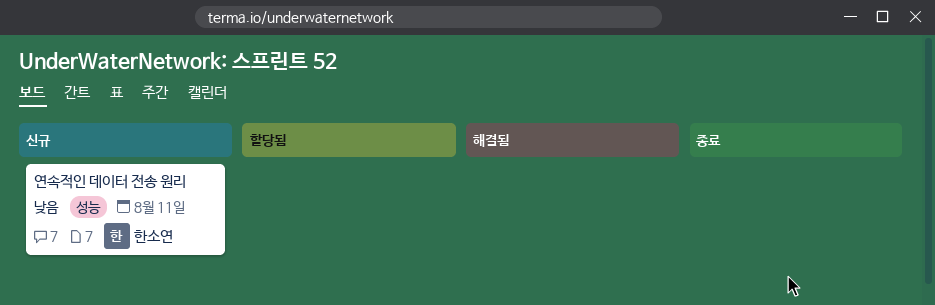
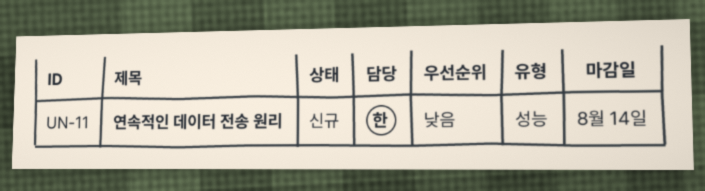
연속적인 데이터 전송 원리, due: Aug 11 -> Aug 14

